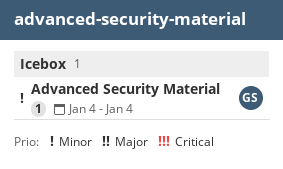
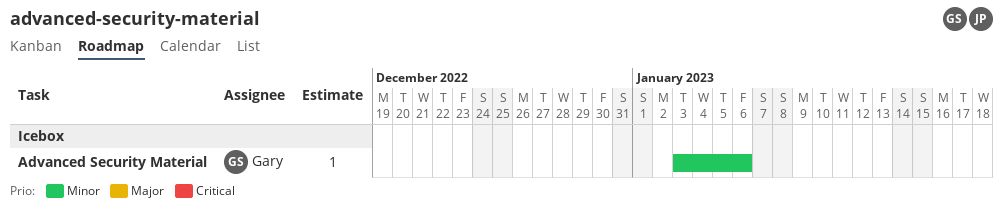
Advanced Security Material, start: Jan 4 -> Jan 3
Advanced Security Material, due: Jan 4 -> Jan 6

